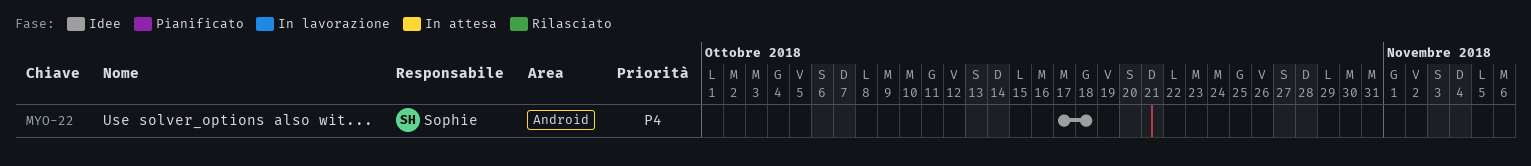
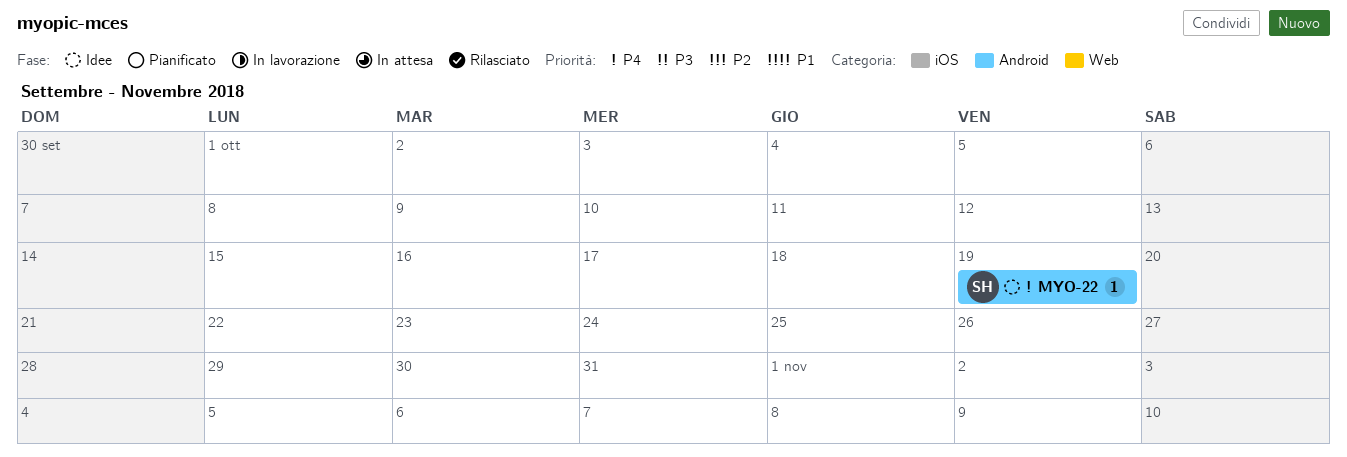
MYO-22, start: Oct 17 -> Oct 19
MYO-22, due: Oct 18 -> Oct 19

